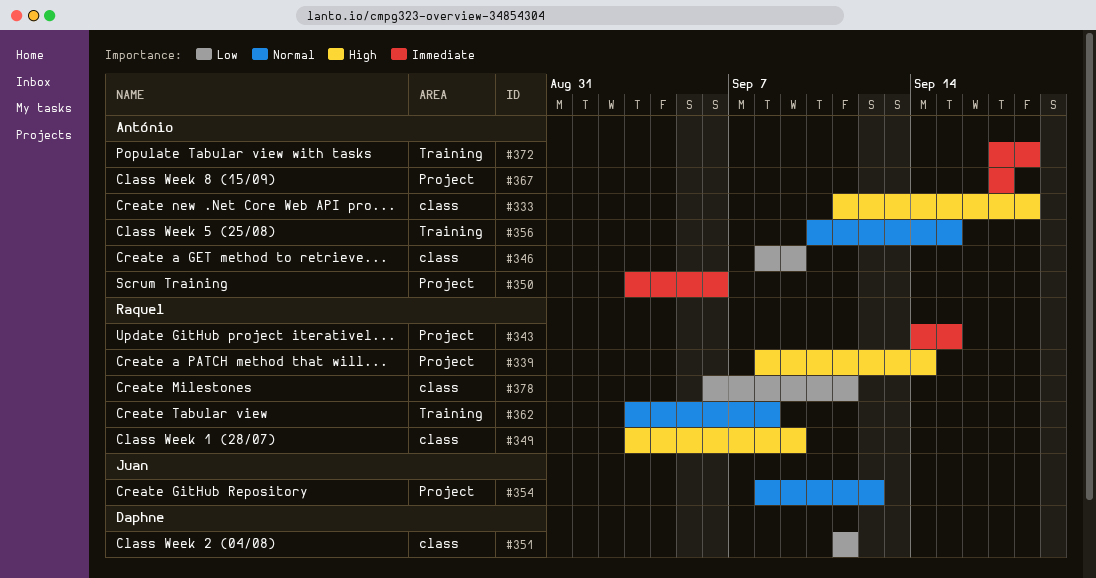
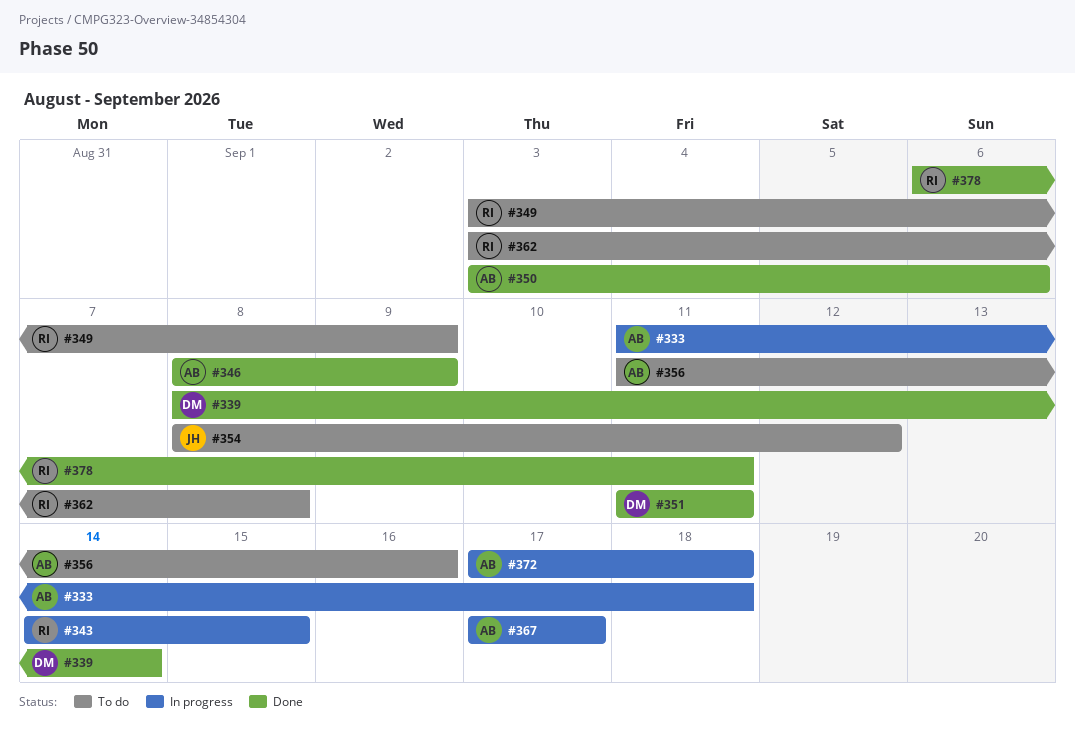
#339, owner: Raquel -> Daphne
#356, start: Sep 10 -> Sep 11
#356, due: Sep 15 -> Sep 16

